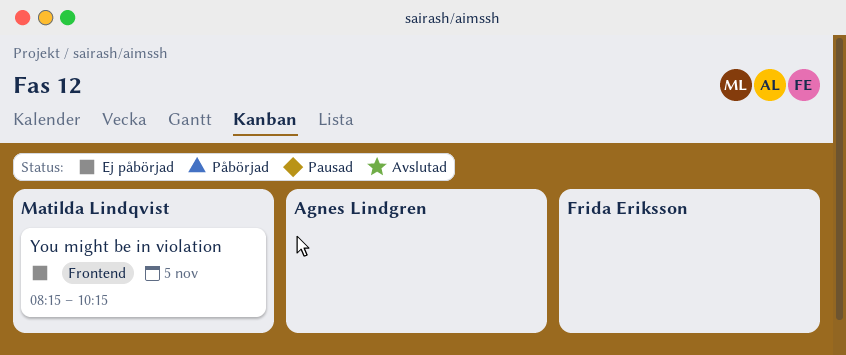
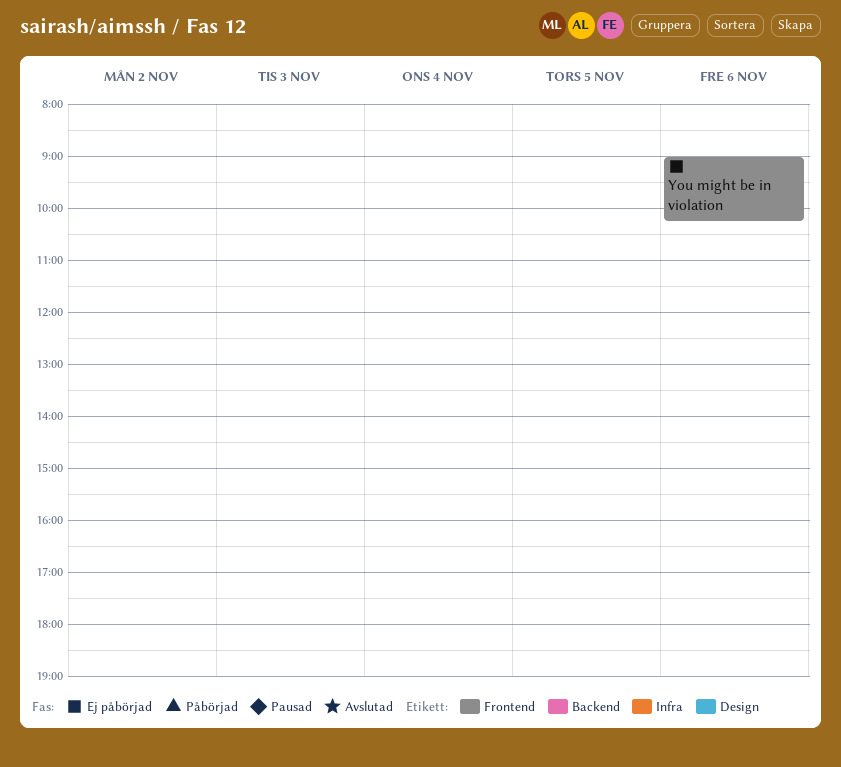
You might be in violation, day: Nov 5 -> Nov 6
You might be in violation, begins: 08:15 -> 09:00

